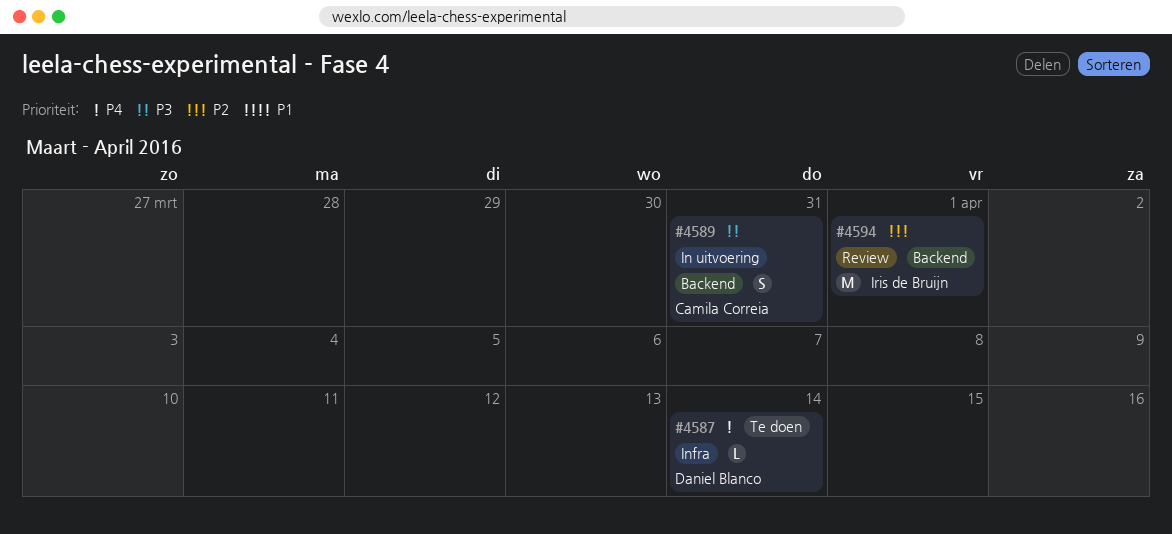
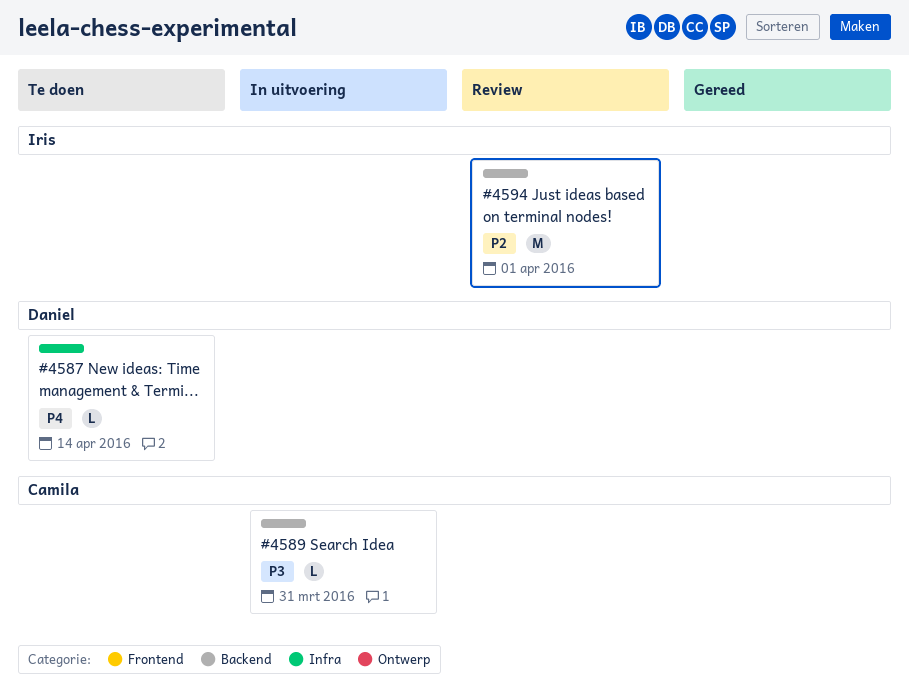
#4589, estimate: S -> L

